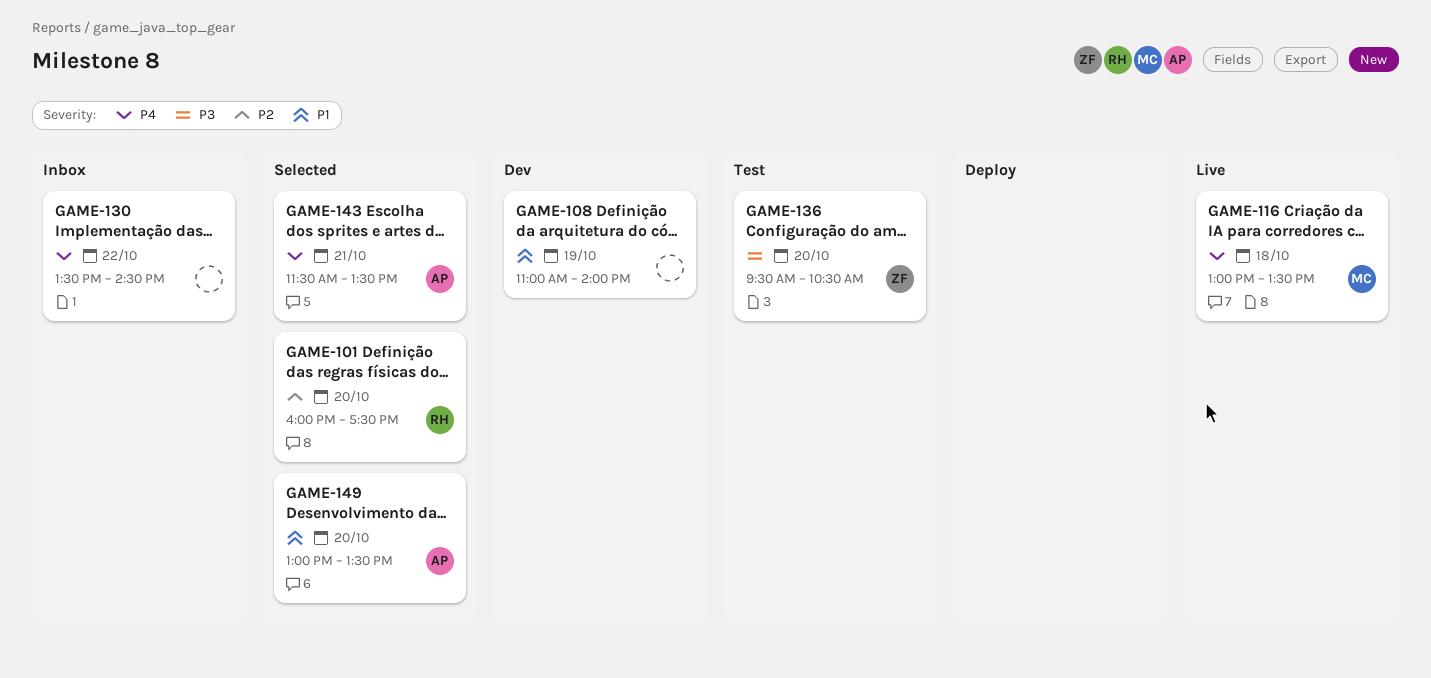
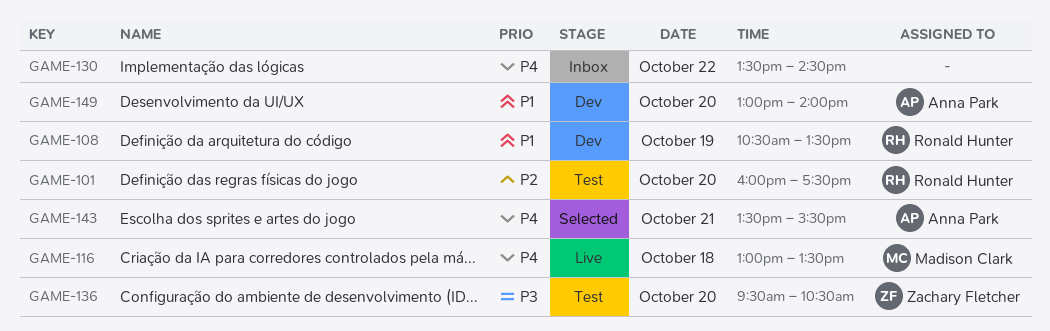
GAME-101, status: Selected -> Test
GAME-108, owner: none -> Ronald Hunter
GAME-108, begins: 11:00 -> 10:30
GAME-108, ends: 14:00 -> 13:30
GAME-143, begins: 11:30 -> 13:30
GAME-143, ends: 13:30 -> 15:30
GAME-149, status: Selected -> Dev
GAME-149, ends: 13:30 -> 14:00

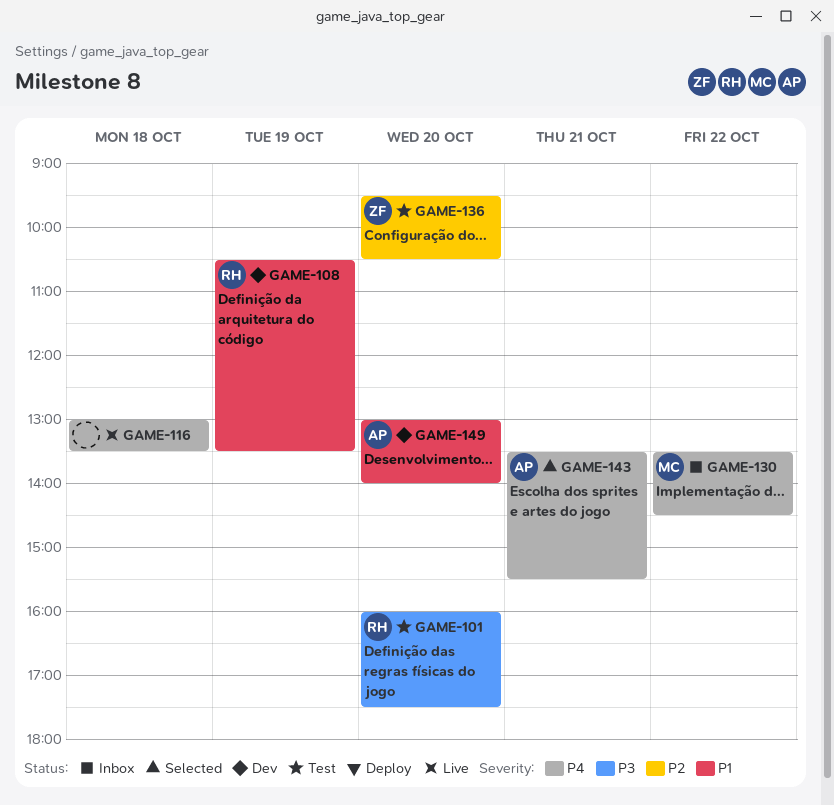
GAME-101, priority: P2 -> P3
GAME-116, owner: Madison Clark -> none
GAME-130, owner: none -> Madison Clark
GAME-136, priority: P3 -> P2

